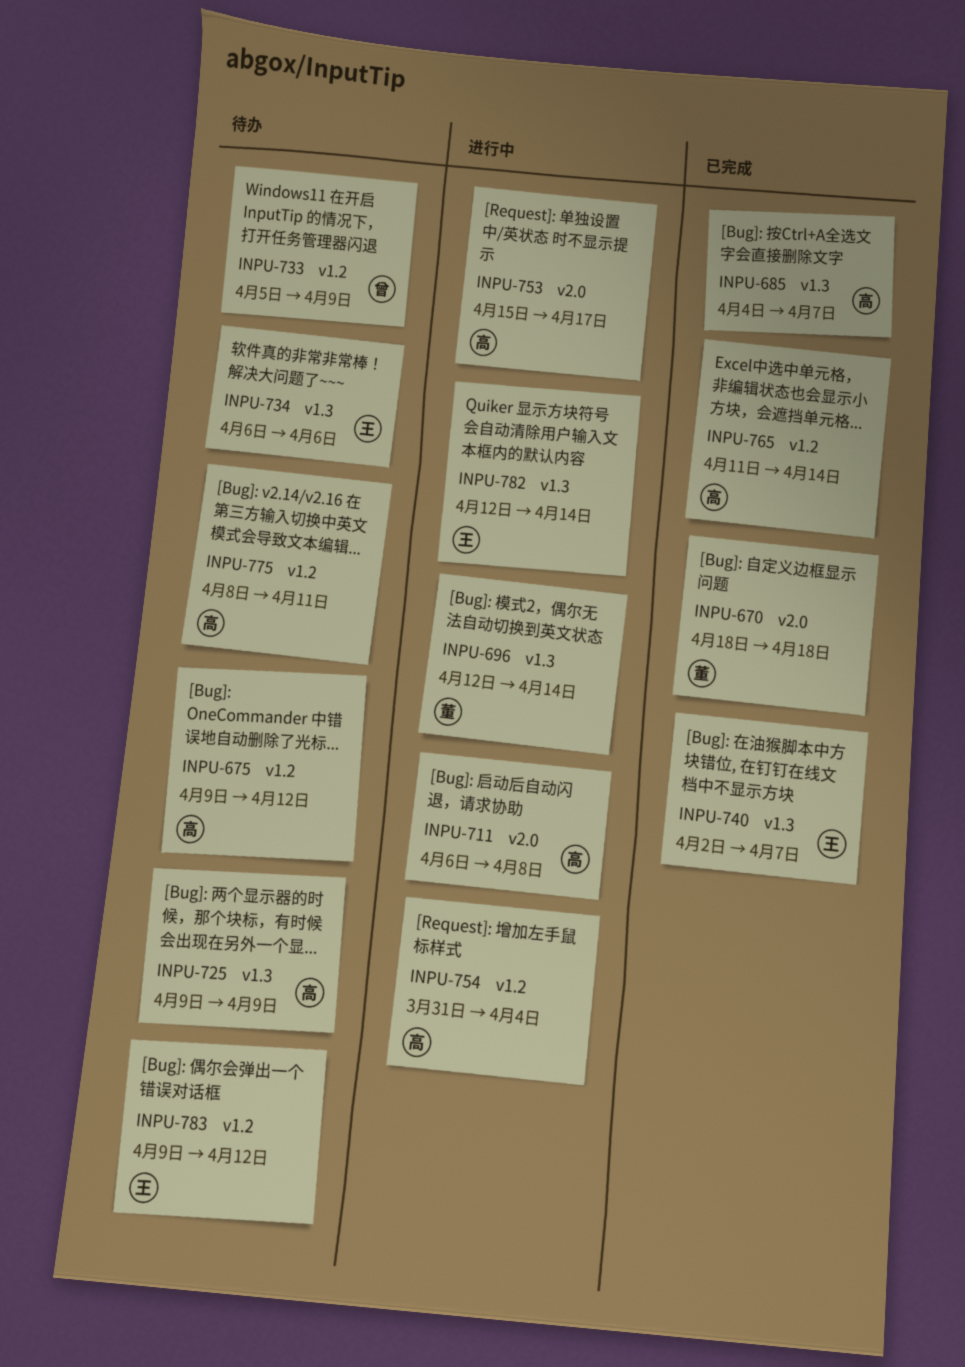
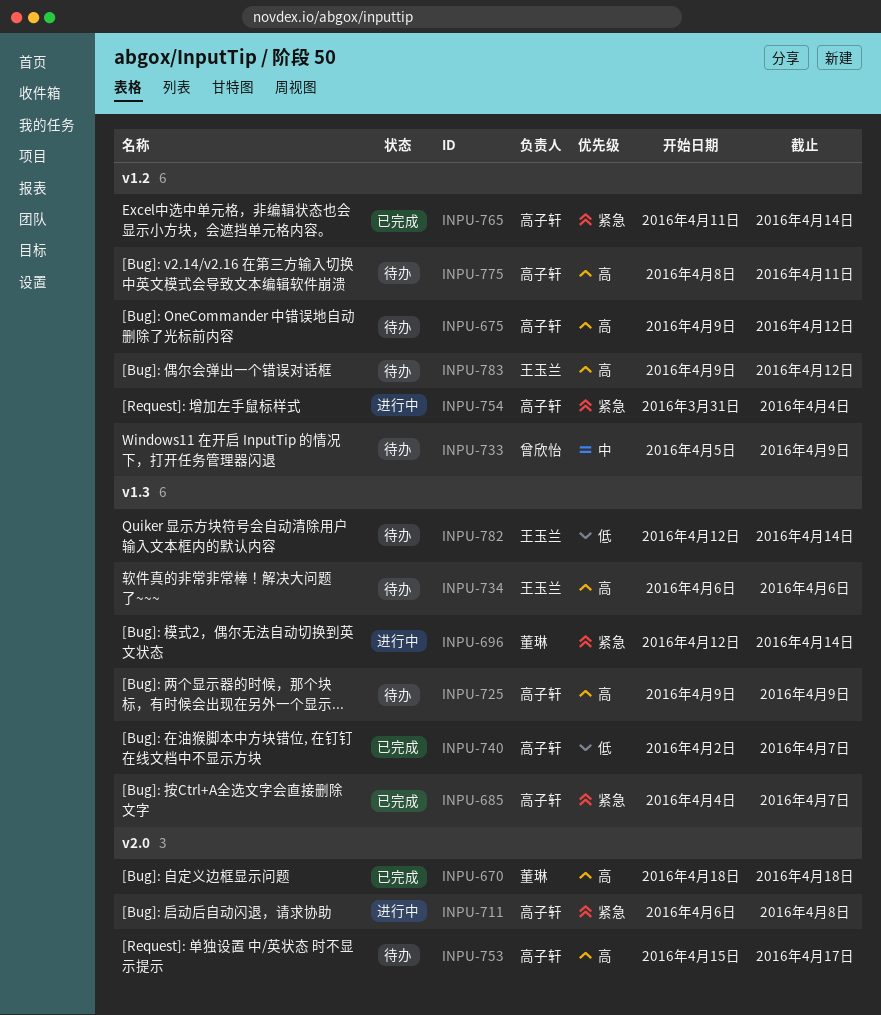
INPU-740, owner: 王玉兰 -> 高子轩
INPU-753, status: 进行中 -> 待办
INPU-782, status: 进行中 -> 待办

